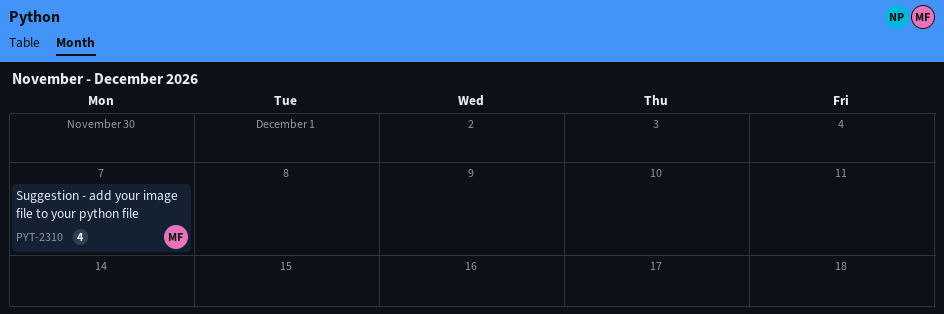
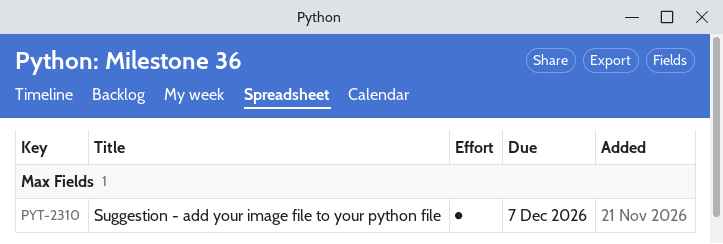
PYT-2310, estimate: 4 -> 1

